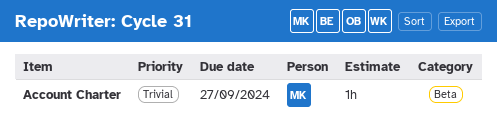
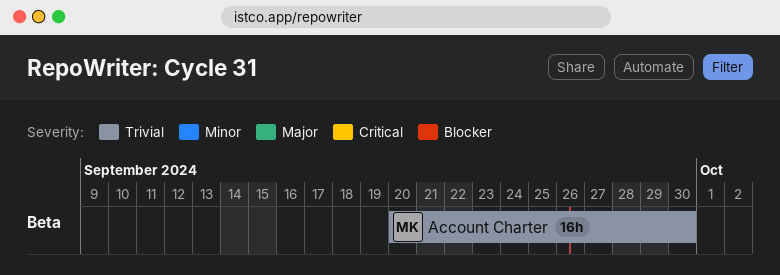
Account Charter, estimate: 1h -> 16h
Account Charter, due: Sep 27 -> Sep 30

